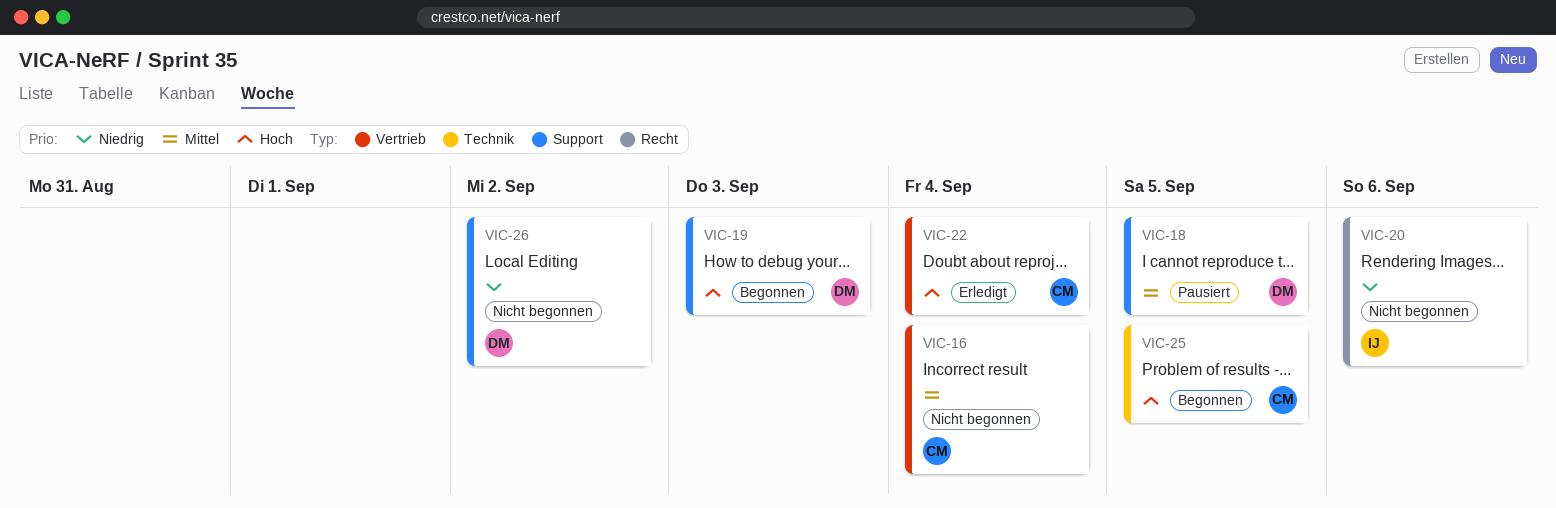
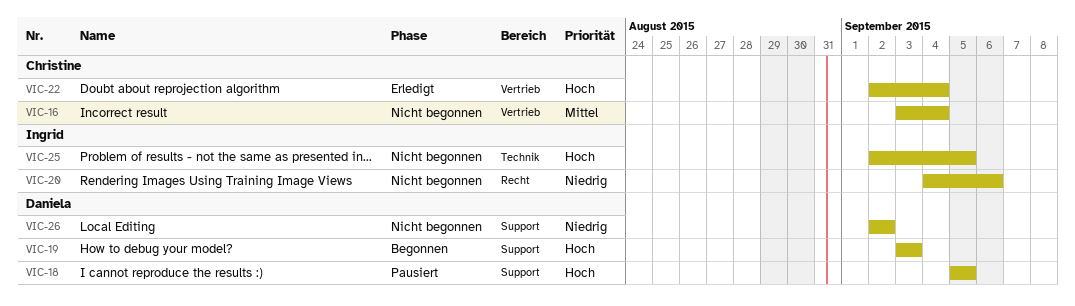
VIC-18, priority: Mittel -> Hoch
VIC-25, status: Begonnen -> Nicht begonnen
VIC-25, owner: Christine -> Ingrid

